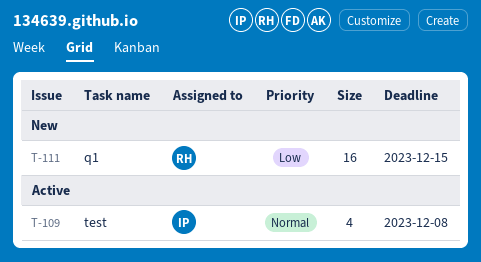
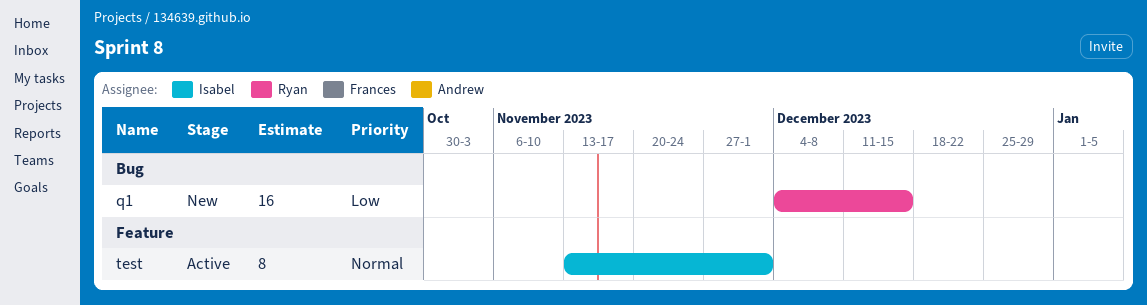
test, estimate: 4 -> 8
test, due: Dec 8 -> Dec 1

